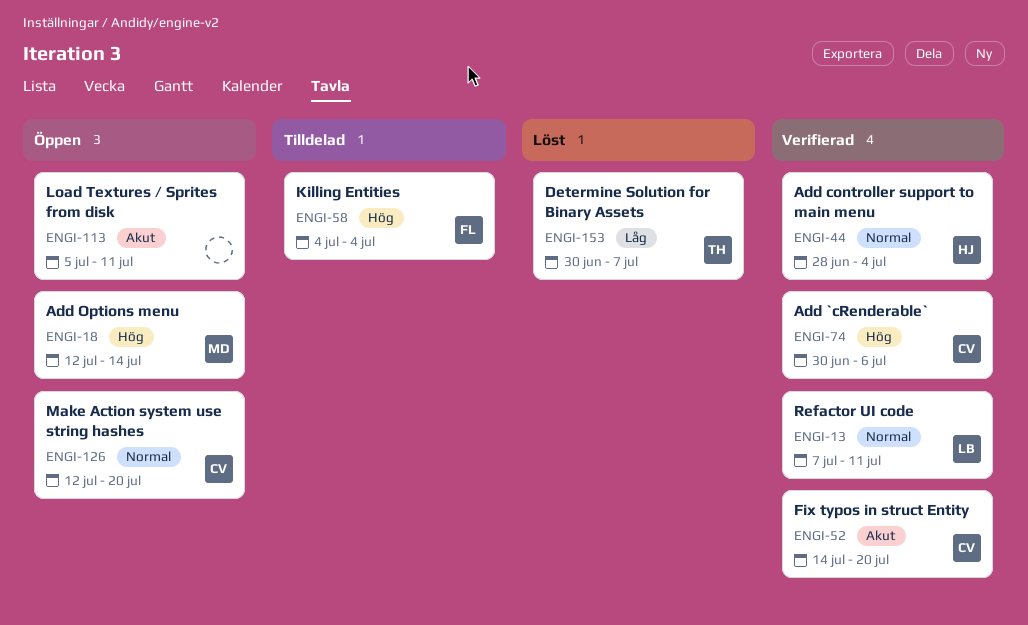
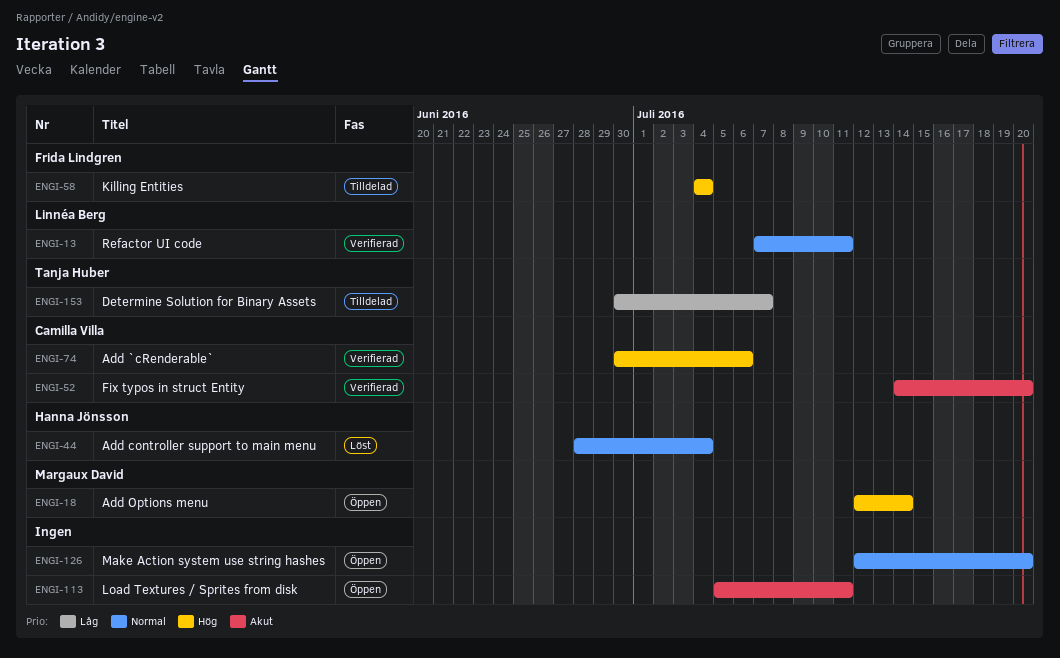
ENGI-44, status: Verifierad -> Löst
ENGI-126, owner: Camilla Villa -> none
ENGI-153, status: Löst -> Tilldelad

